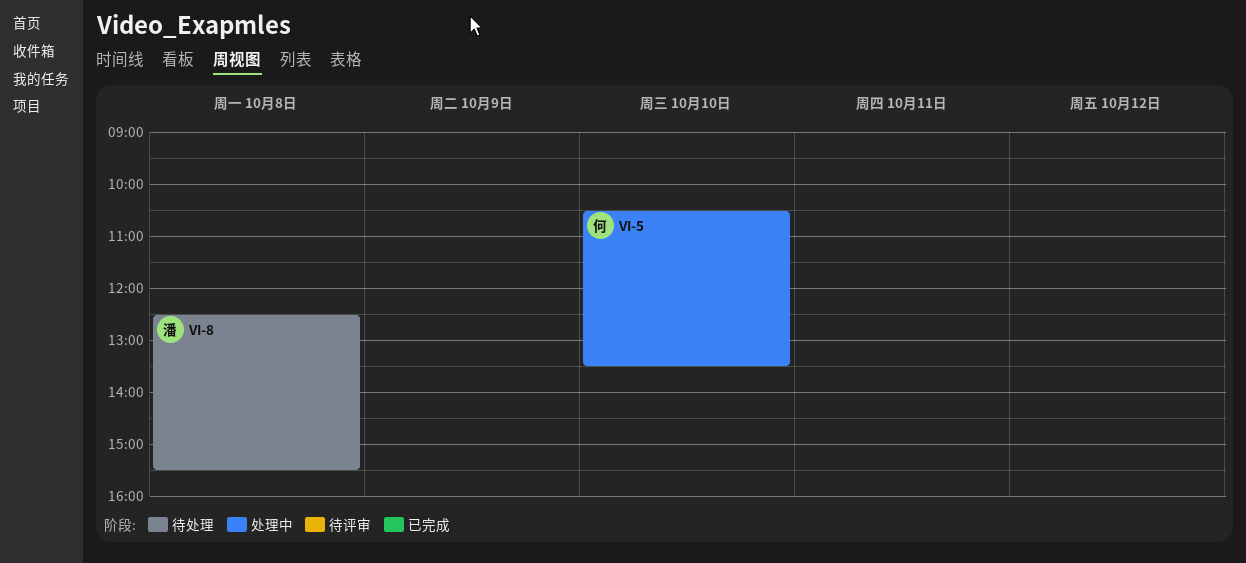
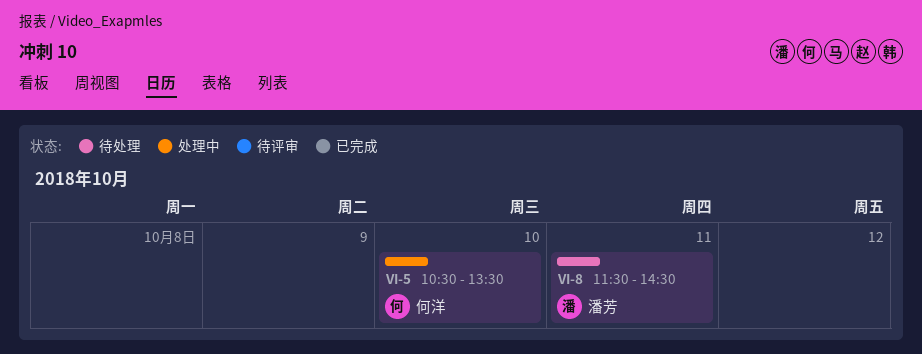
VI-8, day: Oct 8 -> Oct 11
VI-8, begins: 12:30 -> 11:30
VI-8, ends: 15:30 -> 14:30

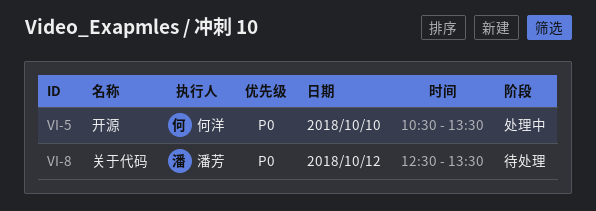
VI-8, day: Oct 11 -> Oct 12
VI-8, begins: 11:30 -> 12:30
VI-8, ends: 14:30 -> 13:30

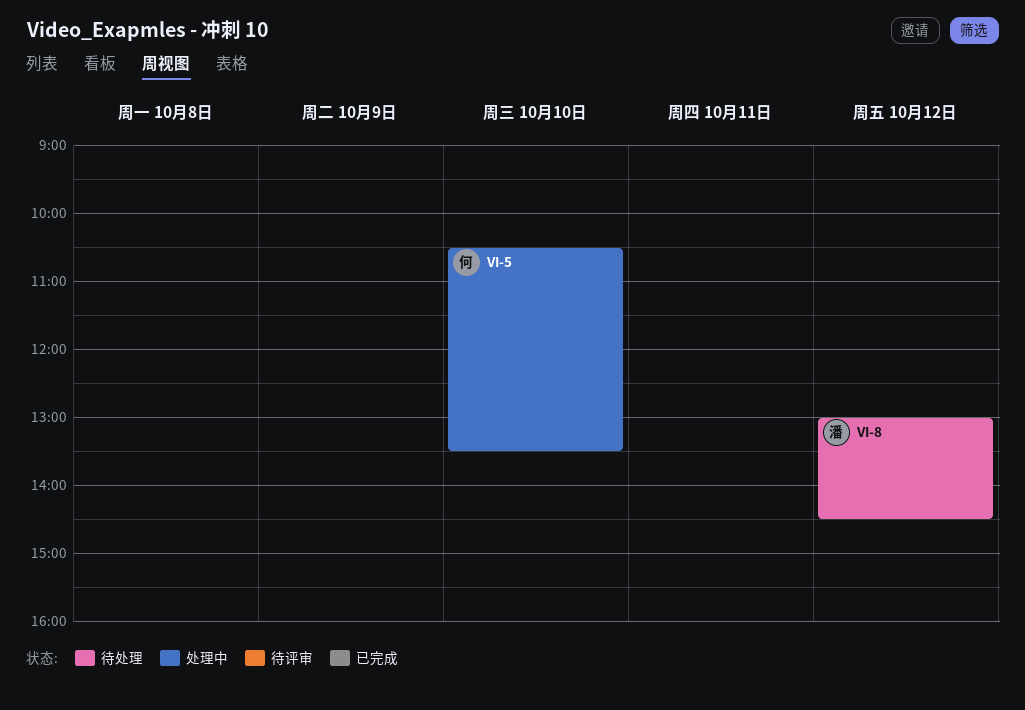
VI-8, begins: 12:30 -> 13:00
VI-8, ends: 13:30 -> 14:30

